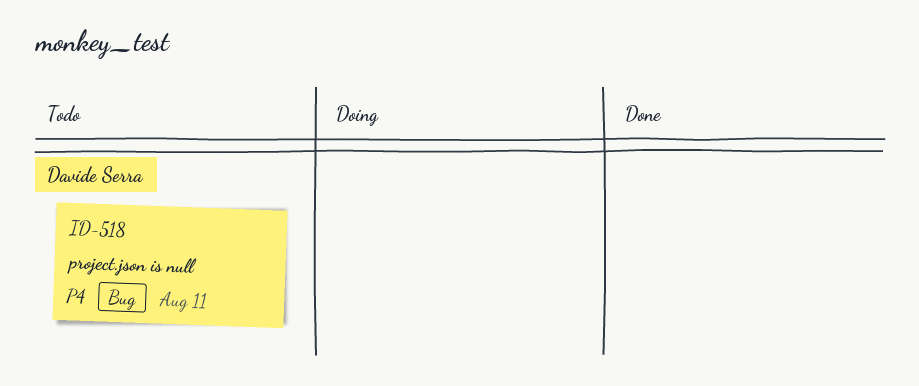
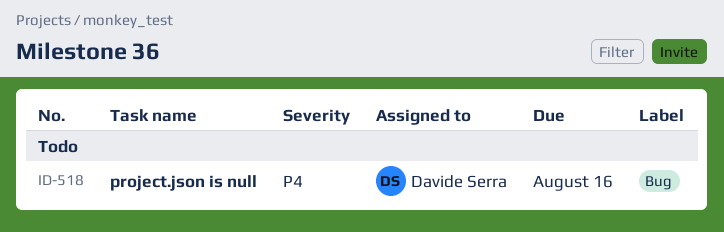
ID-518, due: Aug 11 -> Aug 16

